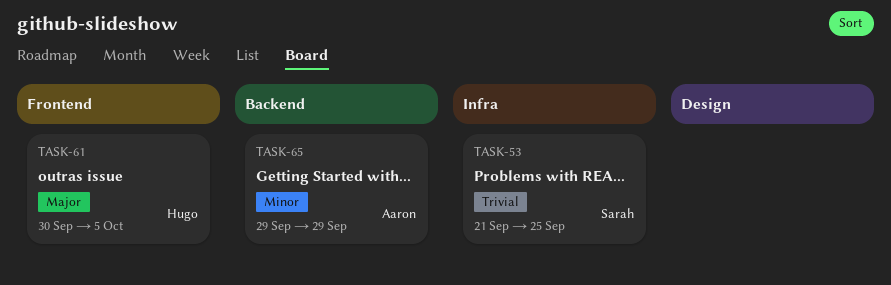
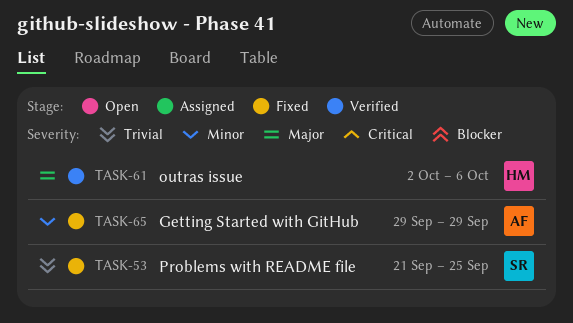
TASK-61, start: Sep 30 -> Oct 2
TASK-61, due: Oct 5 -> Oct 6

